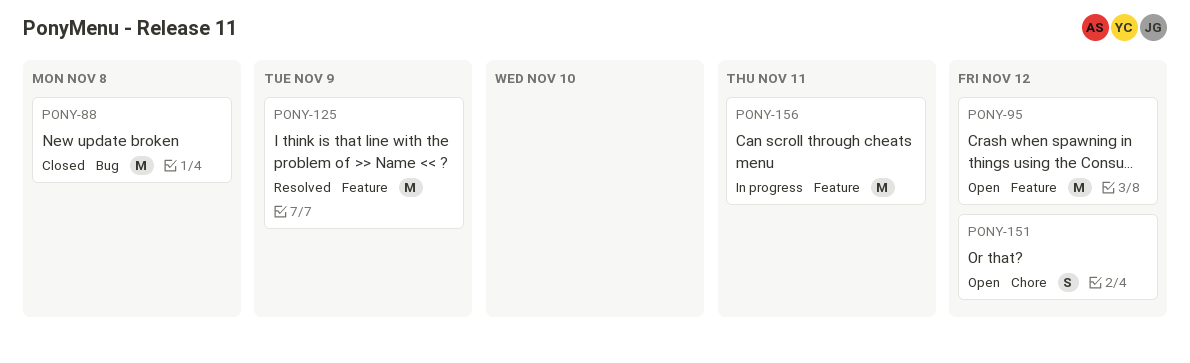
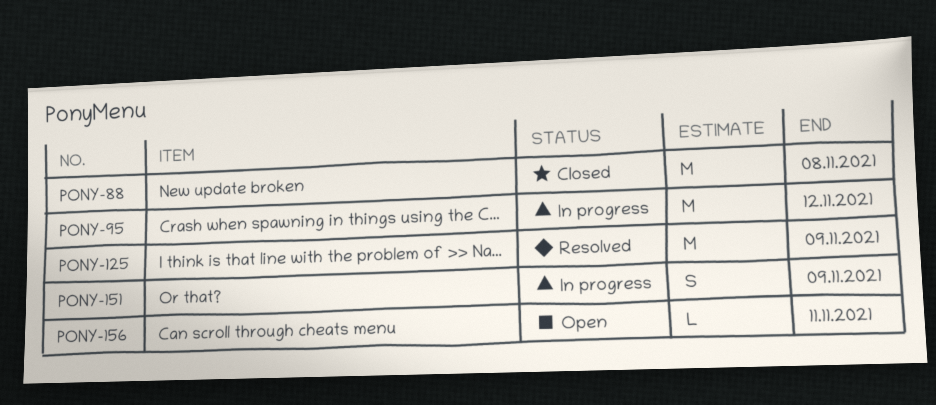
PONY-95, status: Open -> In progress
PONY-151, status: Open -> In progress
PONY-151, due: Nov 12 -> Nov 9
PONY-156, status: In progress -> Open
PONY-156, estimate: M -> L

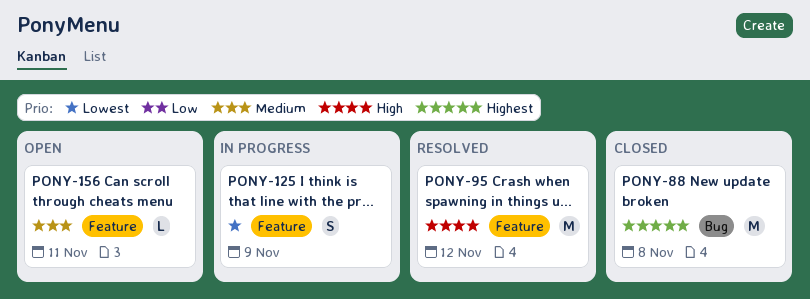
PONY-95, status: In progress -> Resolved
PONY-125, status: Resolved -> In progress
PONY-125, estimate: M -> S
PONY-151: present -> none

